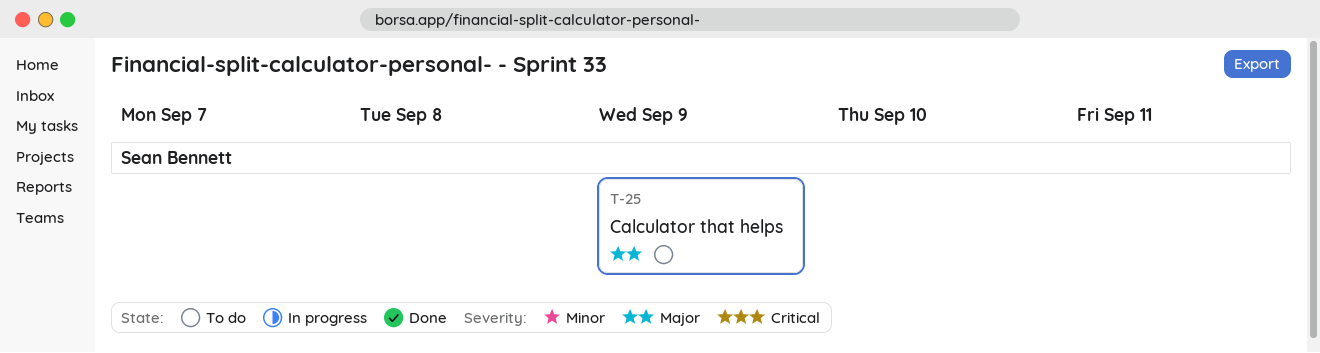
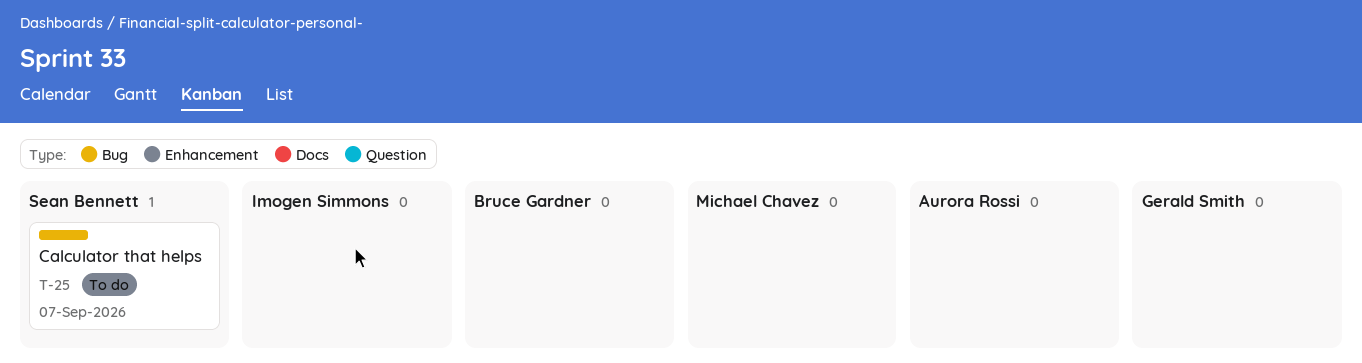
T-25, due: Sep 9 -> Sep 7

